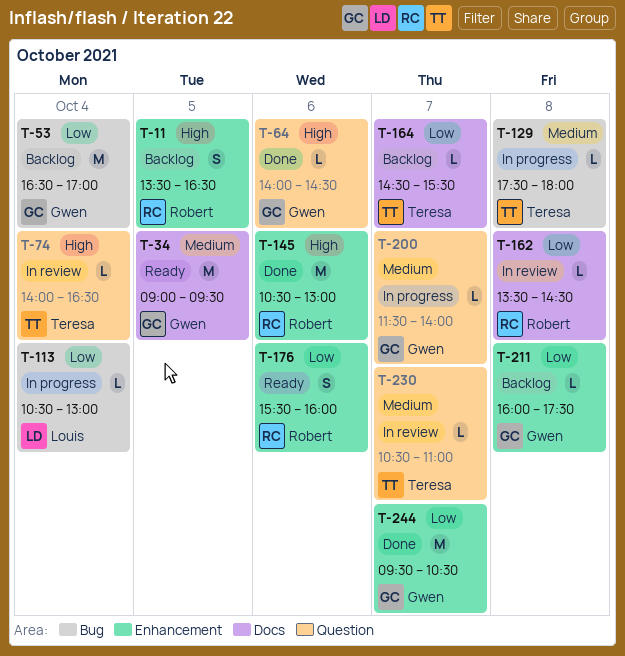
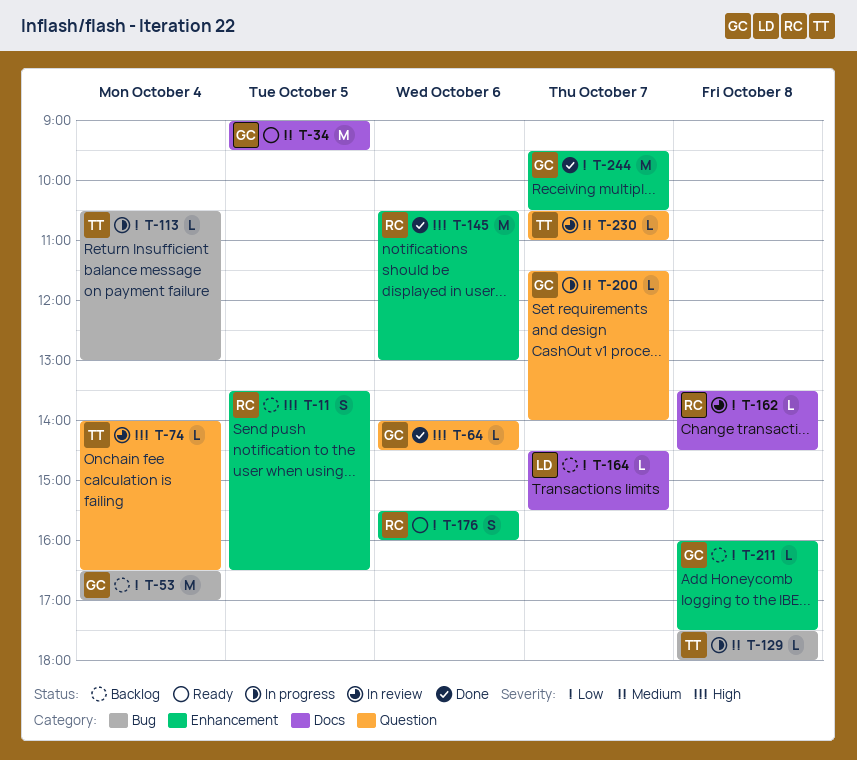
T-113, owner: Louis -> Teresa
T-164, owner: Teresa -> Louis

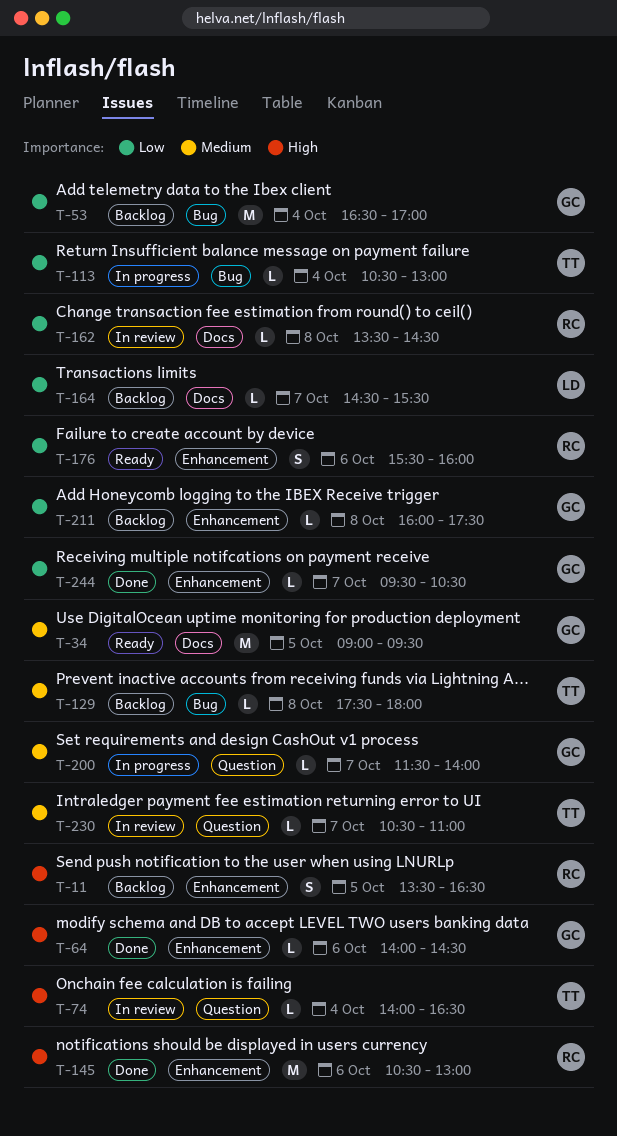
T-64, label: Question -> Enhancement
T-129, status: In progress -> Backlog
T-244, estimate: M -> L

